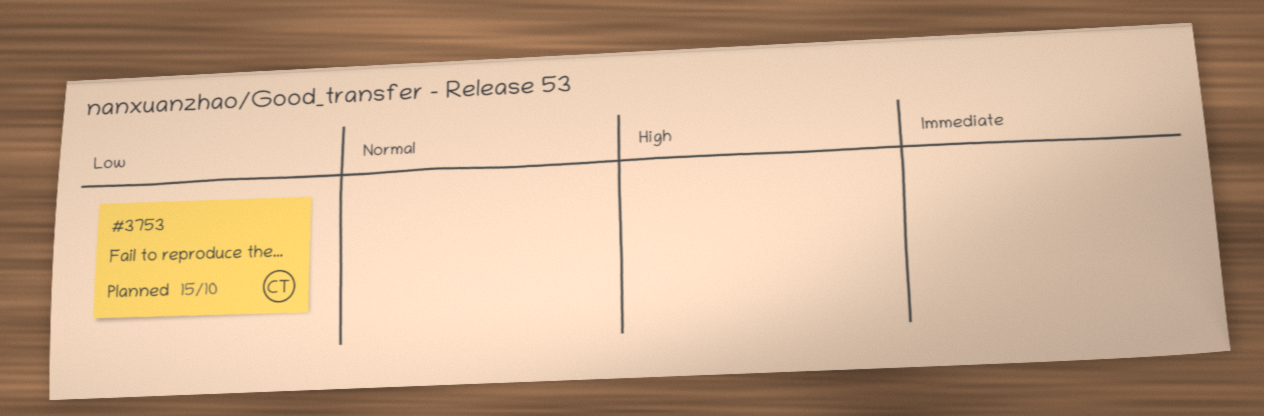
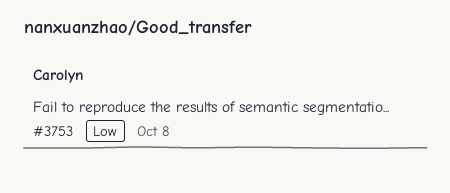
#3753, due: Oct 15 -> Oct 8

